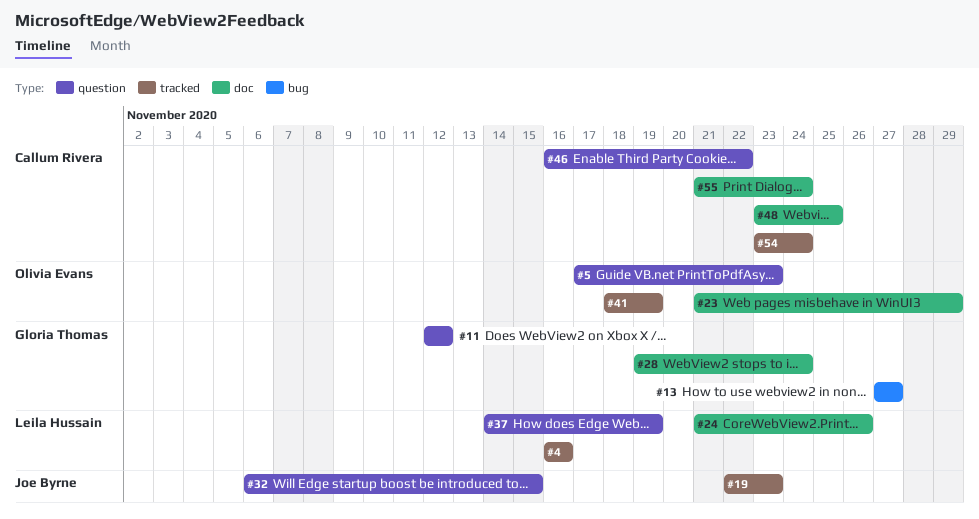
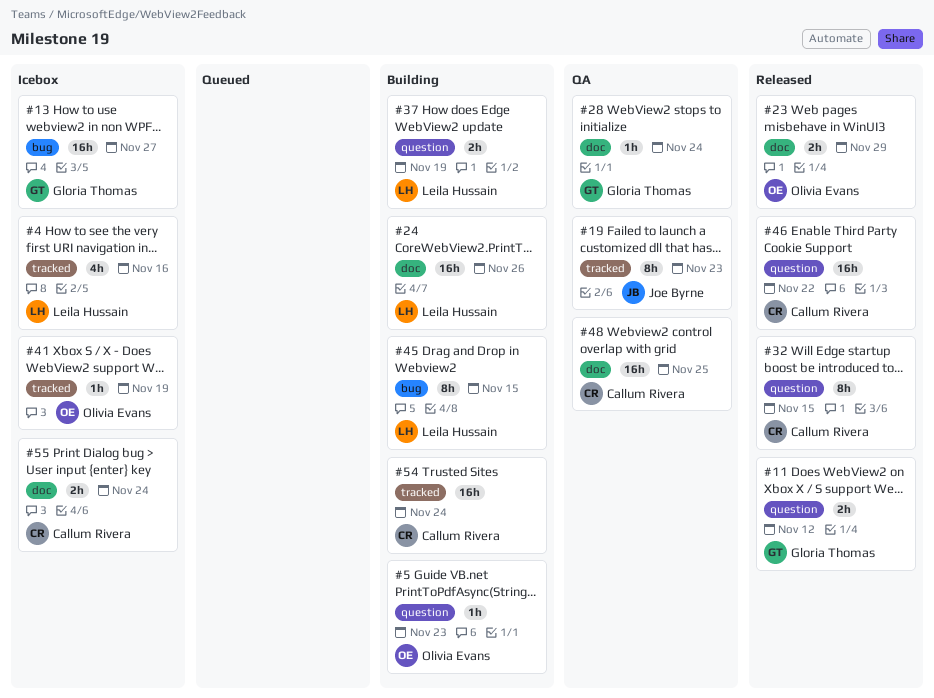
#32, owner: Joe Byrne -> Callum Rivera
#45: none -> present

